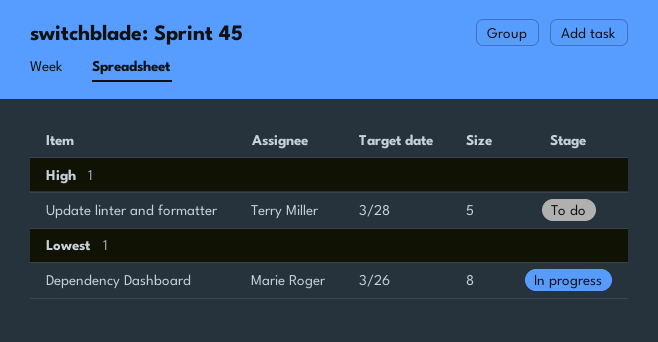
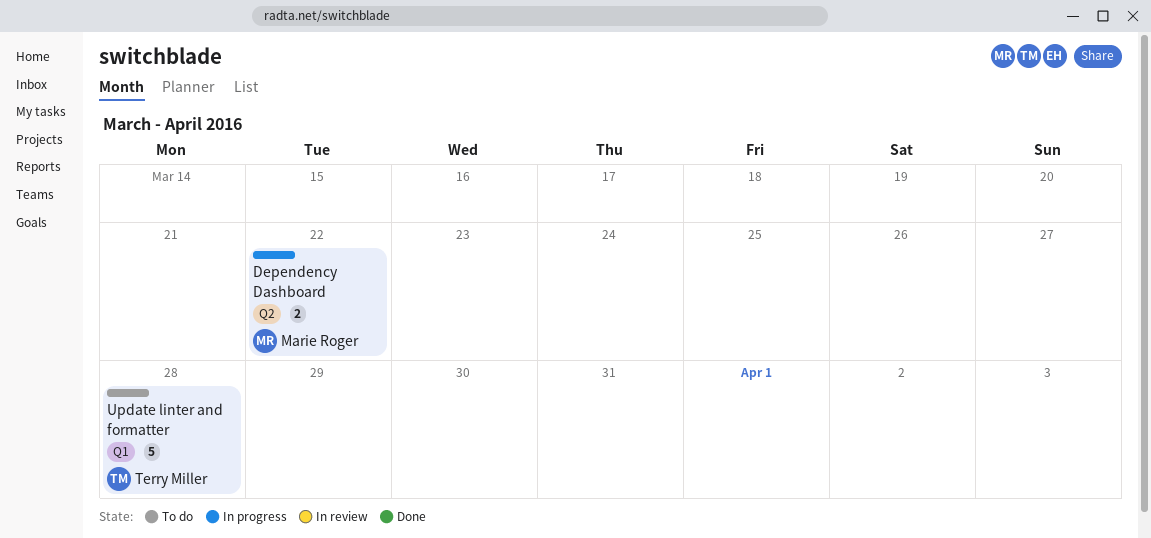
Dependency Dashboard, estimate: 8 -> 2
Dependency Dashboard, due: Mar 26 -> Mar 22

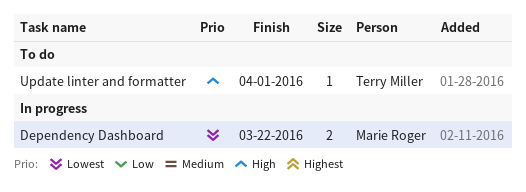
Update linter and formatter, estimate: 5 -> 1
Update linter and formatter, due: Mar 28 -> Apr 1

